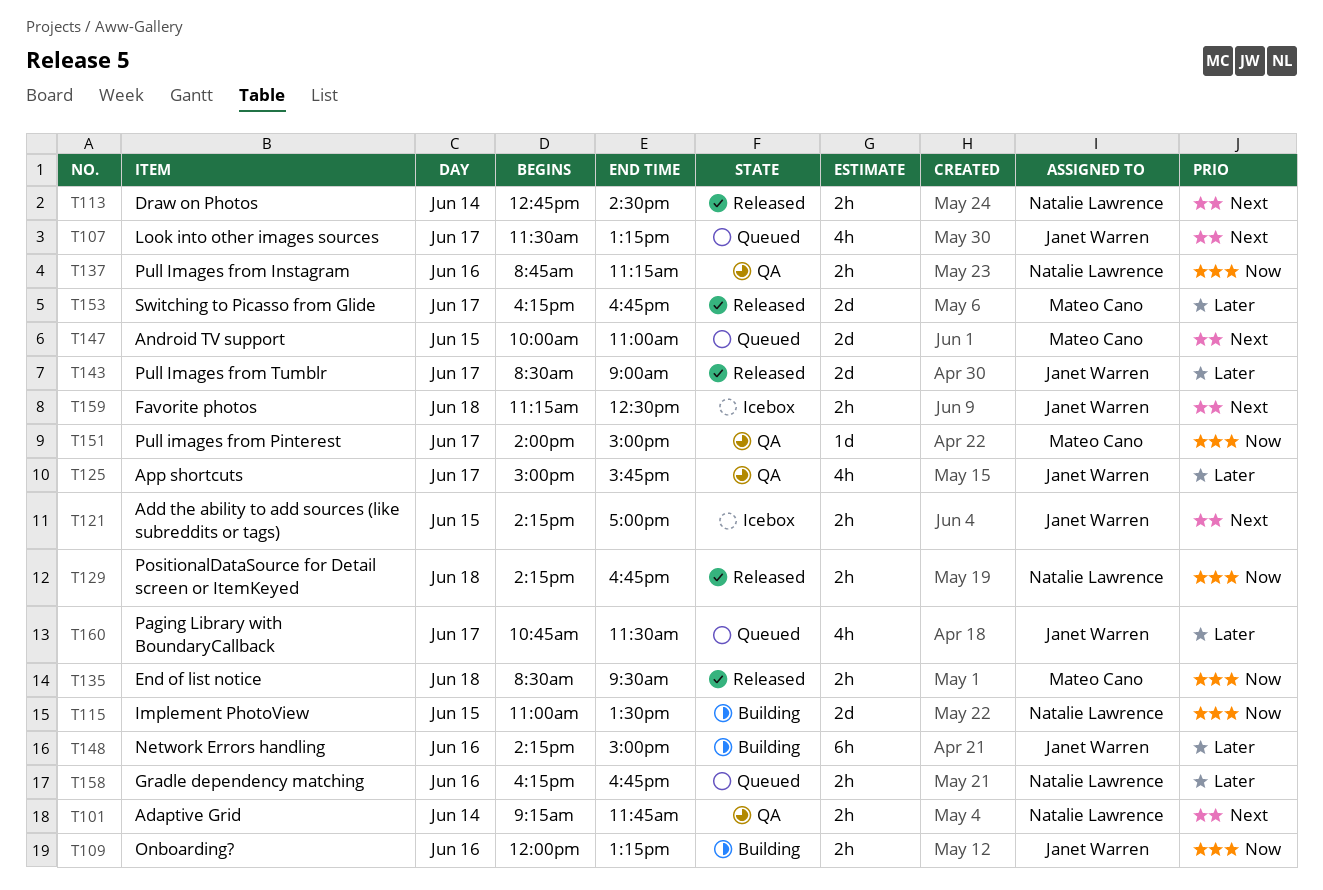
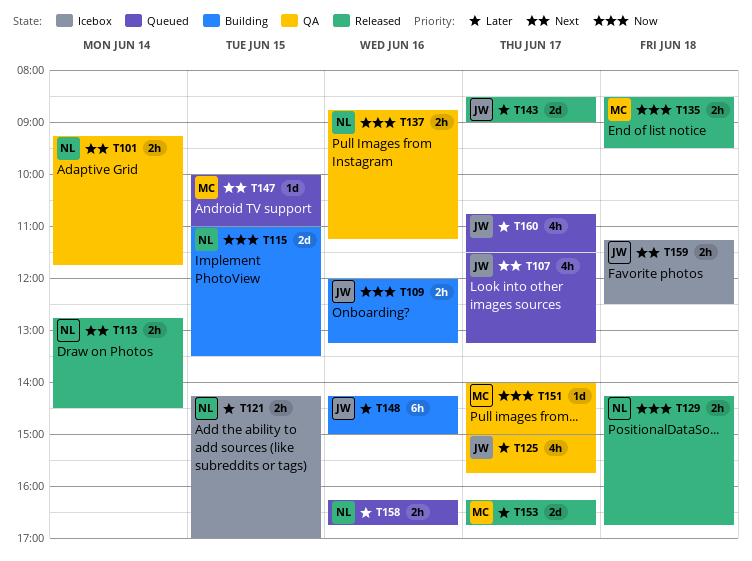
T121, owner: Janet Warren -> Natalie Lawrence
T121, priority: Next -> Later
T147, estimate: 2d -> 1d

